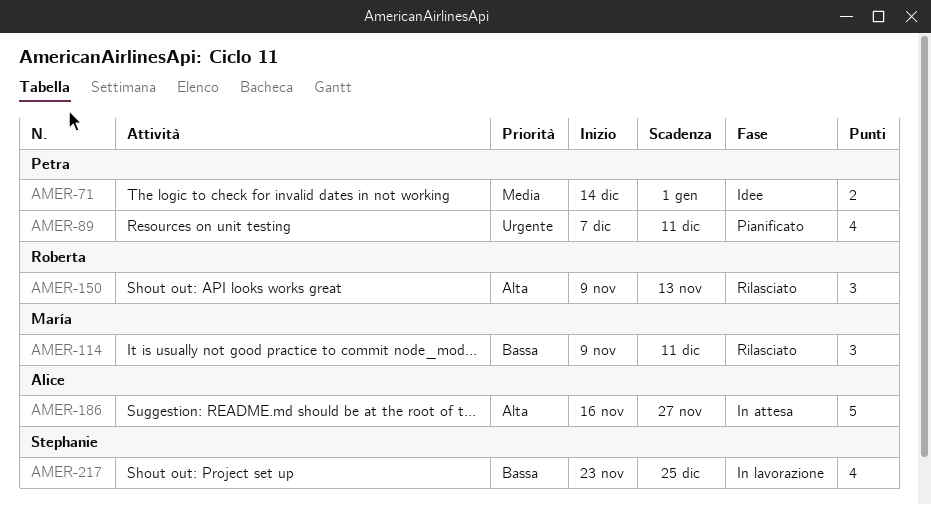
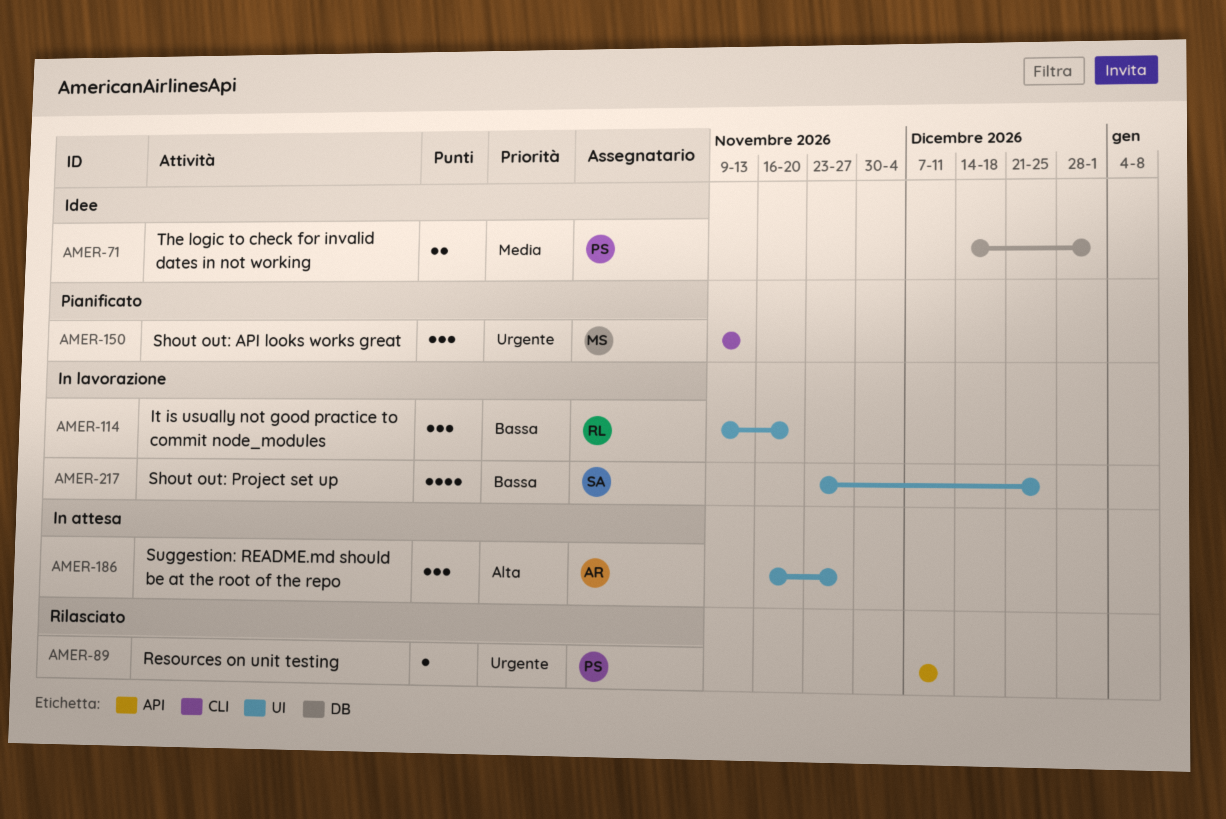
AMER-89, status: Pianificato -> Rilasciato
AMER-89, estimate: 4 -> 1
AMER-114, status: Rilasciato -> In lavorazione
AMER-114, owner: María -> Roberta
AMER-114, due: Dec 11 -> Nov 20
AMER-150, status: Rilasciato -> Pianificato
AMER-150, owner: Roberta -> María
AMER-150, priority: Alta -> Urgente
AMER-186, estimate: 5 -> 3

